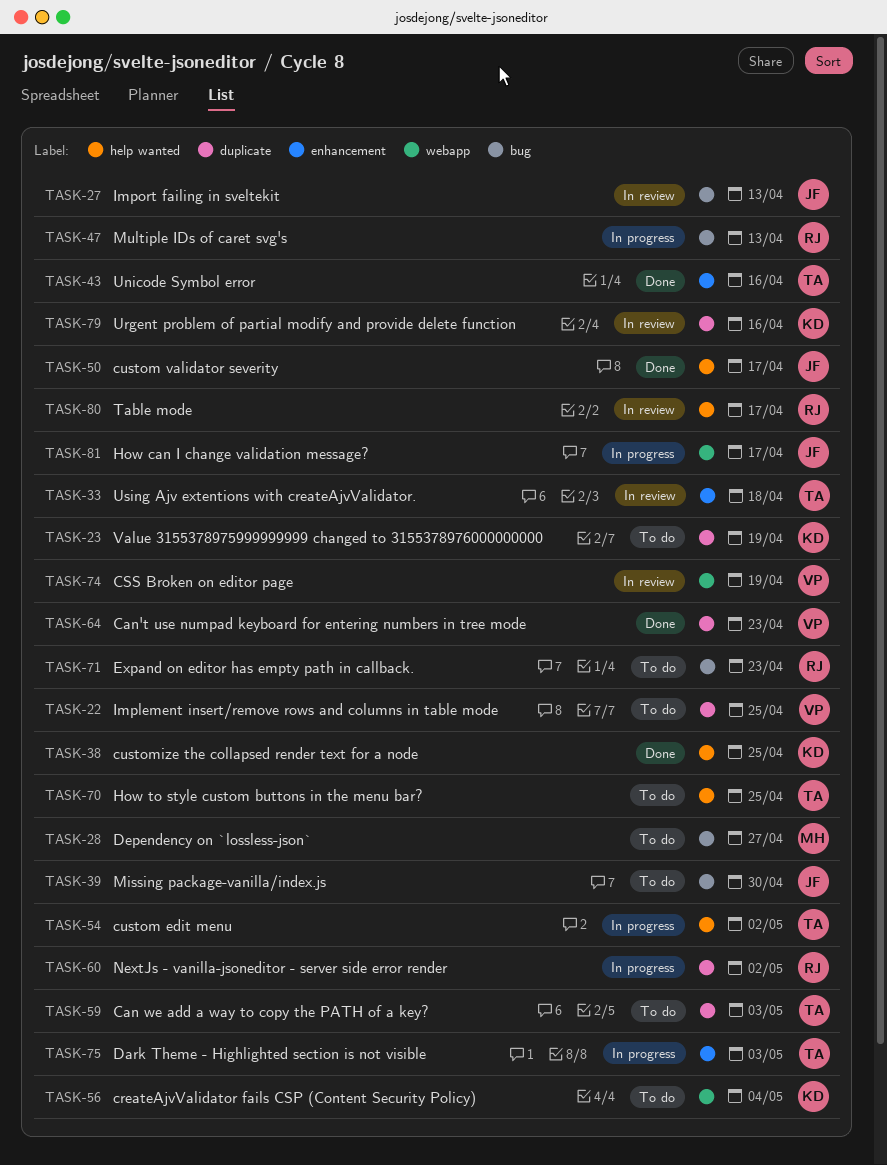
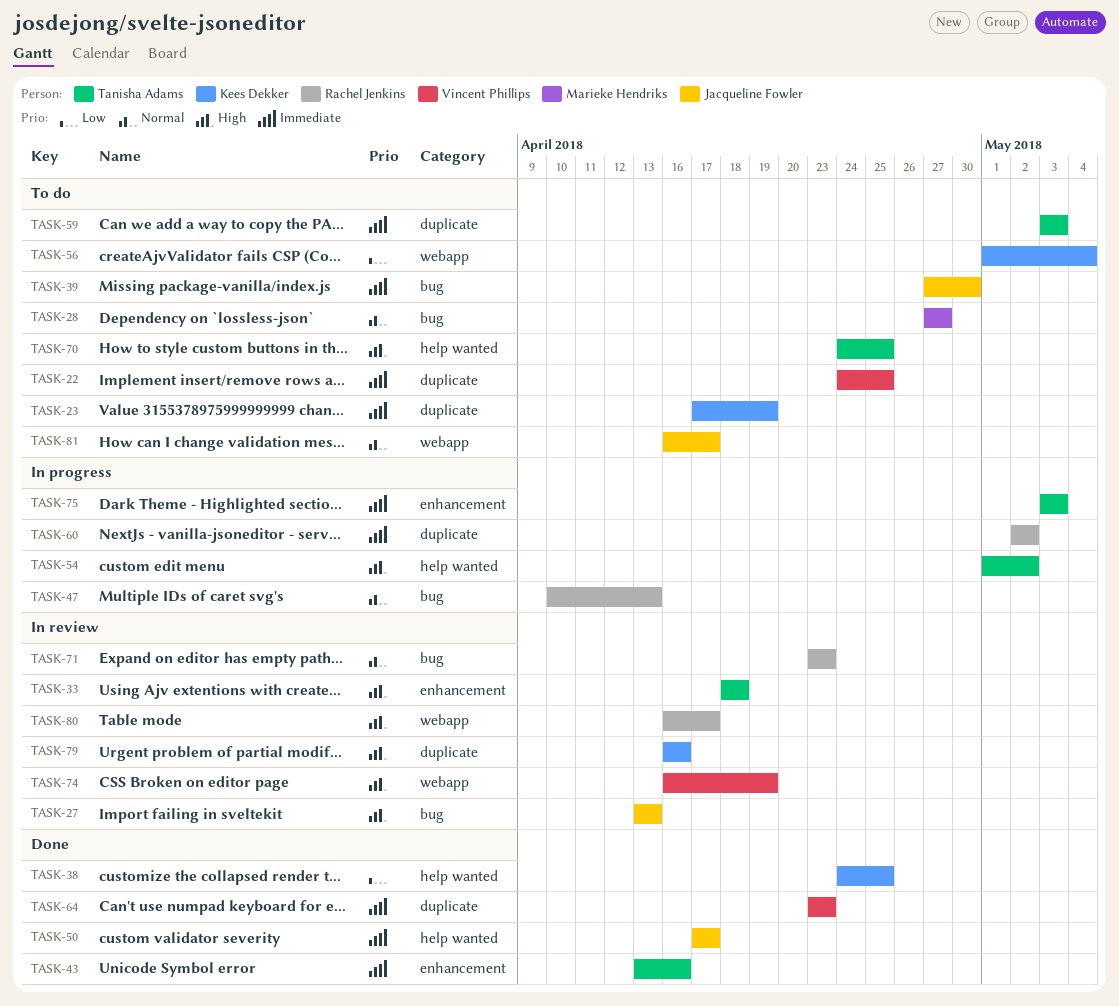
TASK-71, status: To do -> In review
TASK-80, label: help wanted -> webapp
TASK-81, status: In progress -> To do

